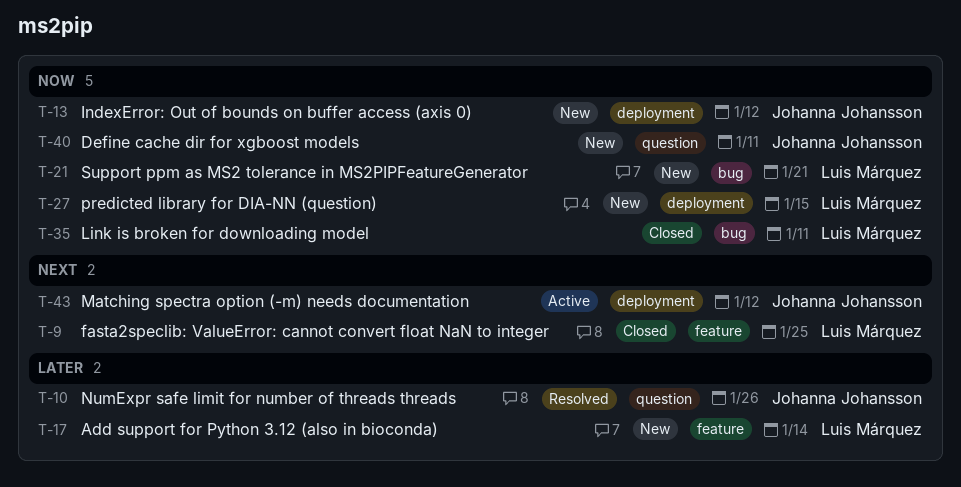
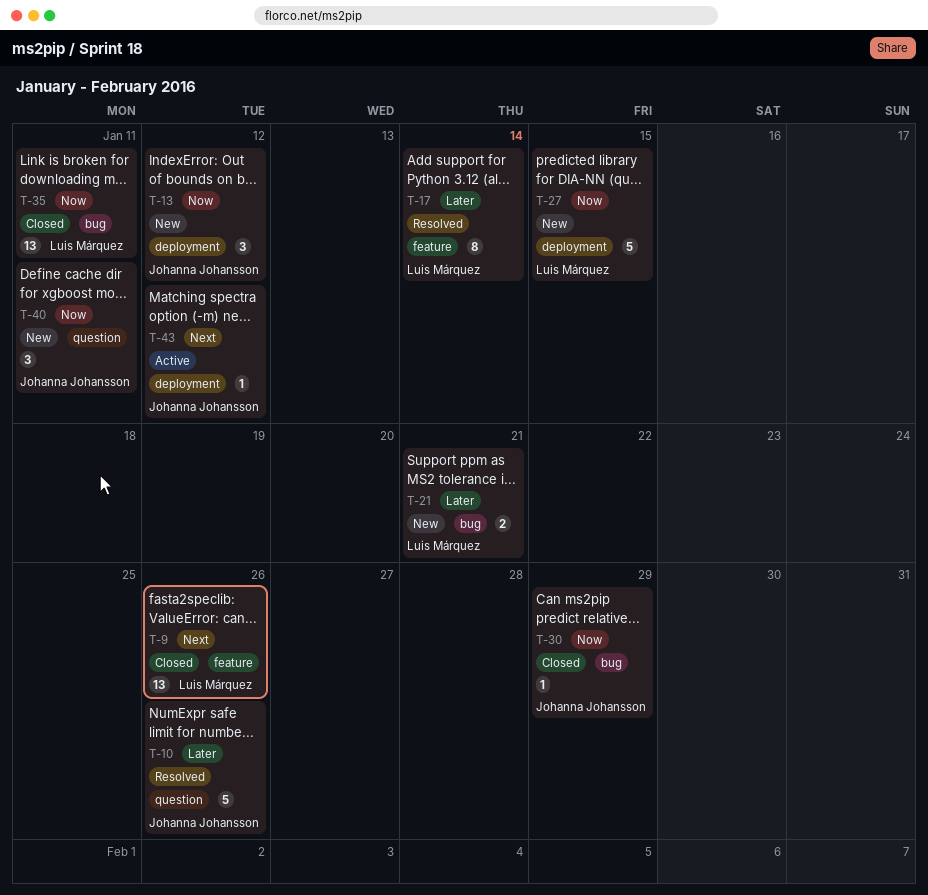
T-9, due: Jan 25 -> Jan 26
T-17, status: New -> Resolved
T-21, priority: Now -> Later
T-30: none -> present

